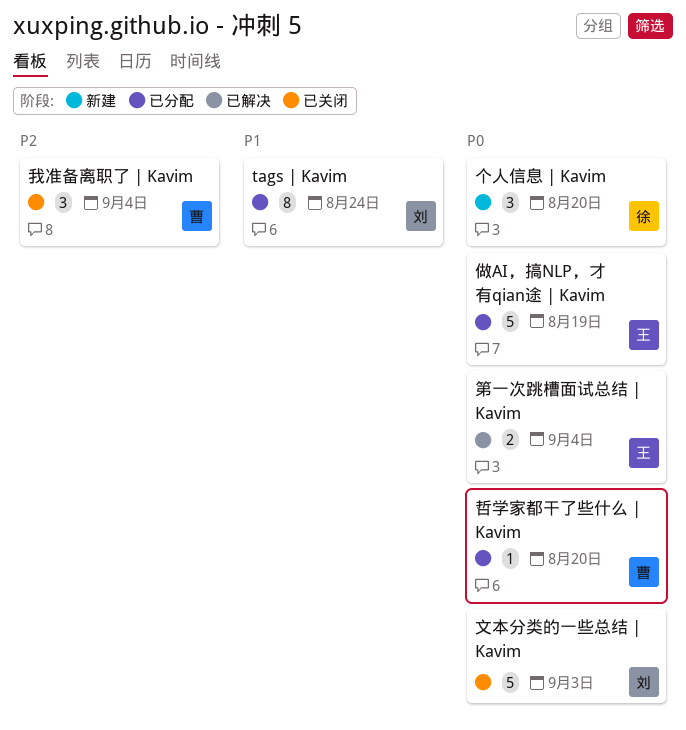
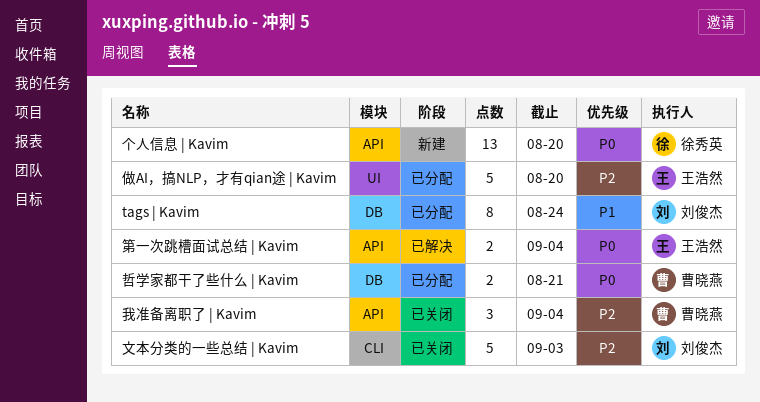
个人信息 | Kavim, estimate: 3 -> 13
做AI，搞NLP，才有qian途 | Kavim, priority: P0 -> P2
做AI，搞NLP，才有qian途 | Kavim, due: Aug 19 -> Aug 20
哲学家都干了些什么 | Kavim, estimate: 1 -> 2
哲学家都干了些什么 | Kavim, due: Aug 20 -> Aug 21
文本分类的一些总结 | Kavim, priority: P0 -> P2

